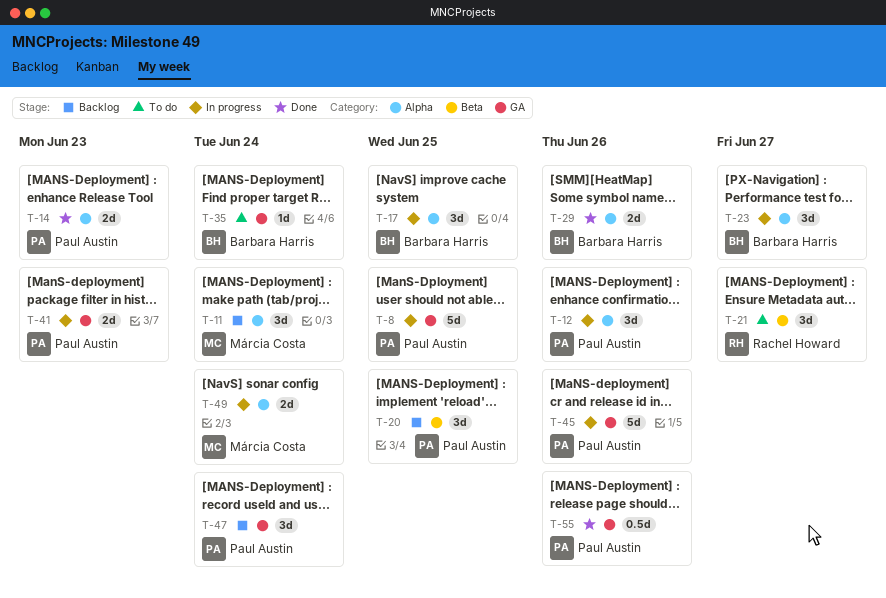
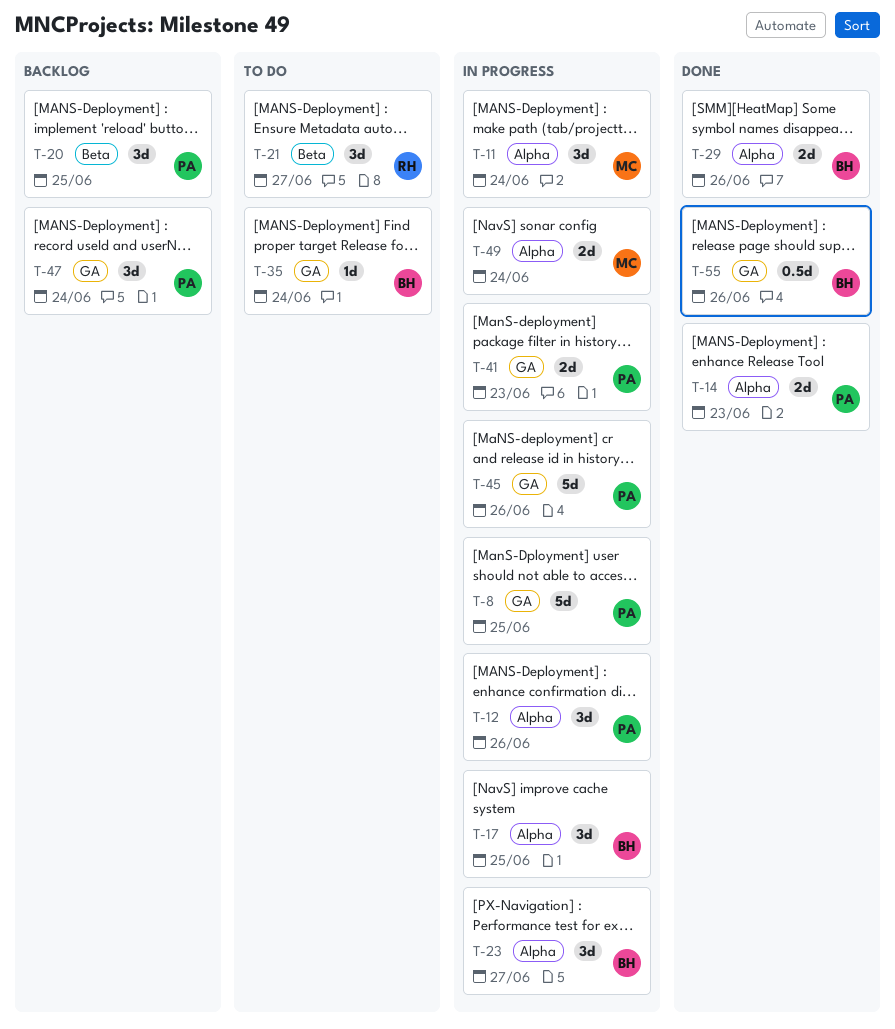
T-11, status: Backlog -> In progress
T-55, owner: Paul Austin -> Barbara Harris

